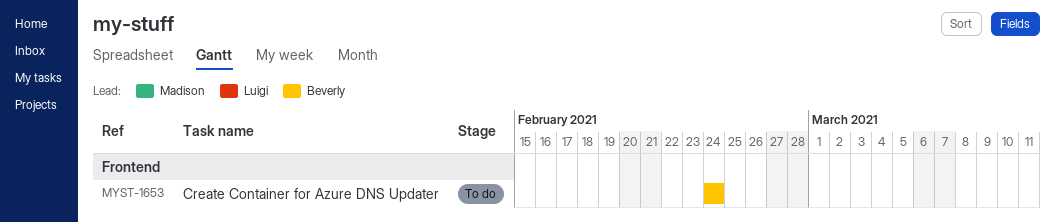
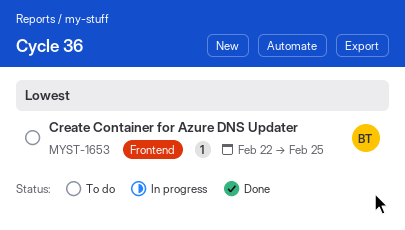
MYST-1653, start: Feb 24 -> Feb 22
MYST-1653, due: Feb 24 -> Feb 25

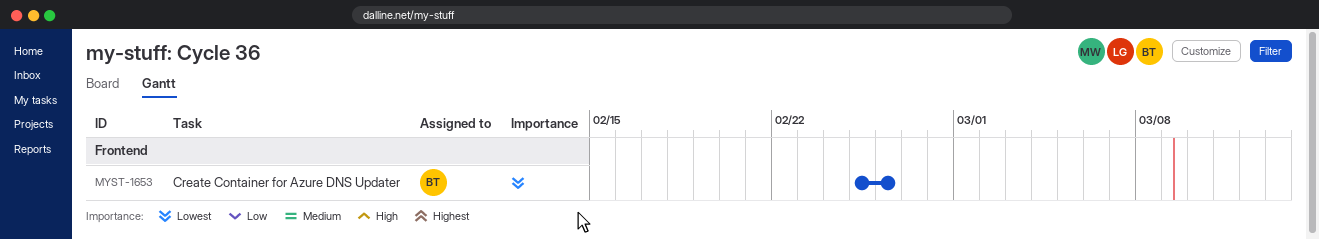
MYST-1653, start: Feb 22 -> Feb 25
MYST-1653, due: Feb 25 -> Feb 26

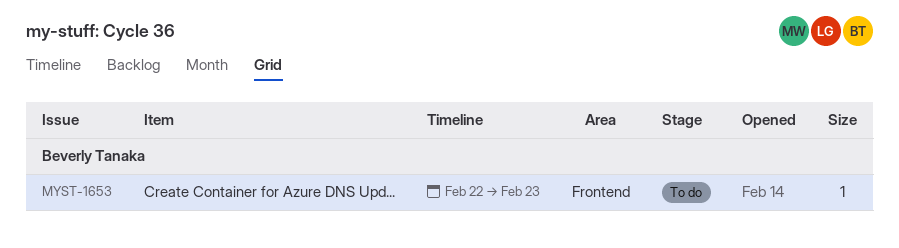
MYST-1653, start: Feb 25 -> Feb 22
MYST-1653, due: Feb 26 -> Feb 23

